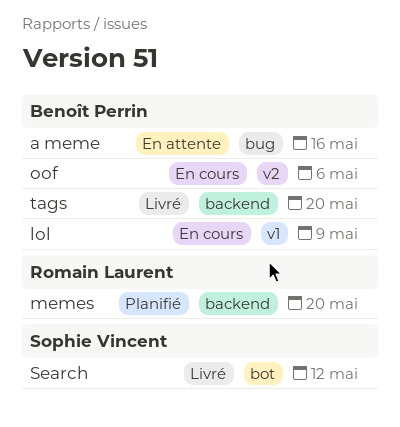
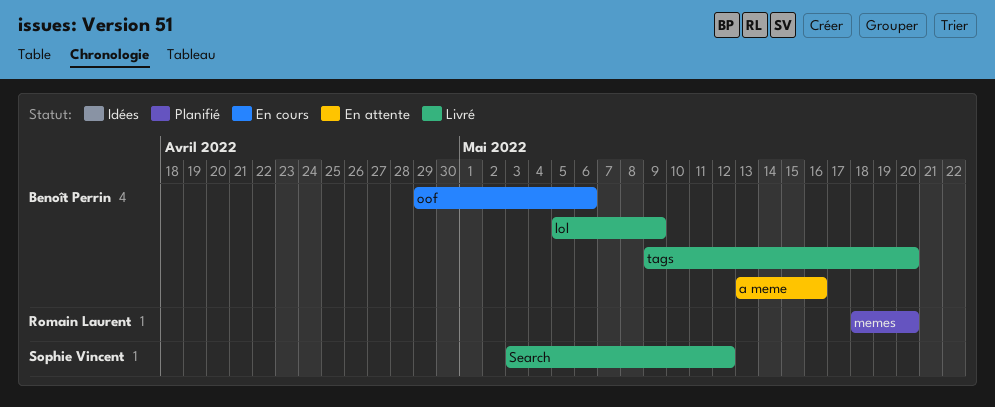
lol, status: En cours -> Livré

